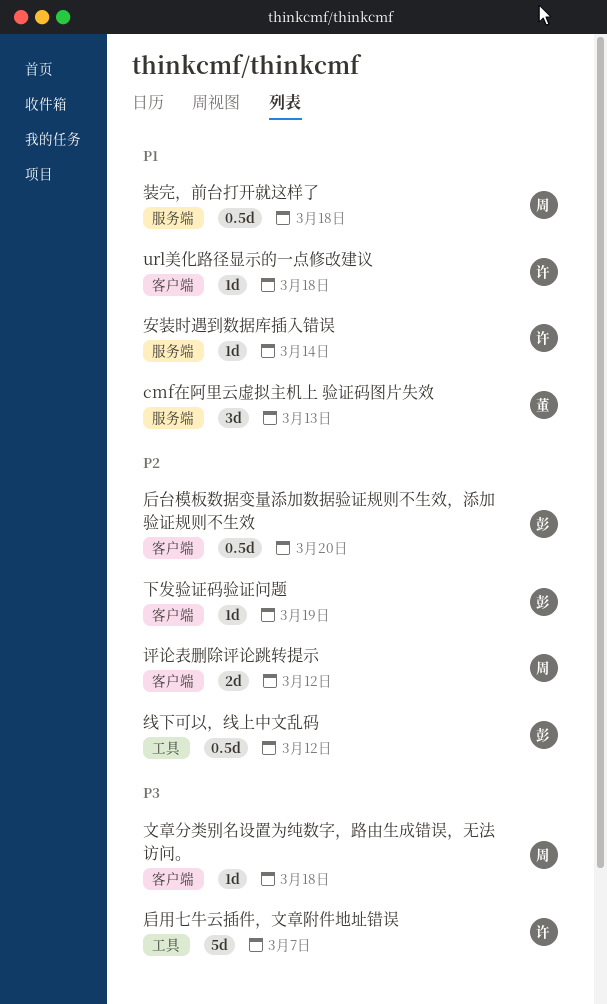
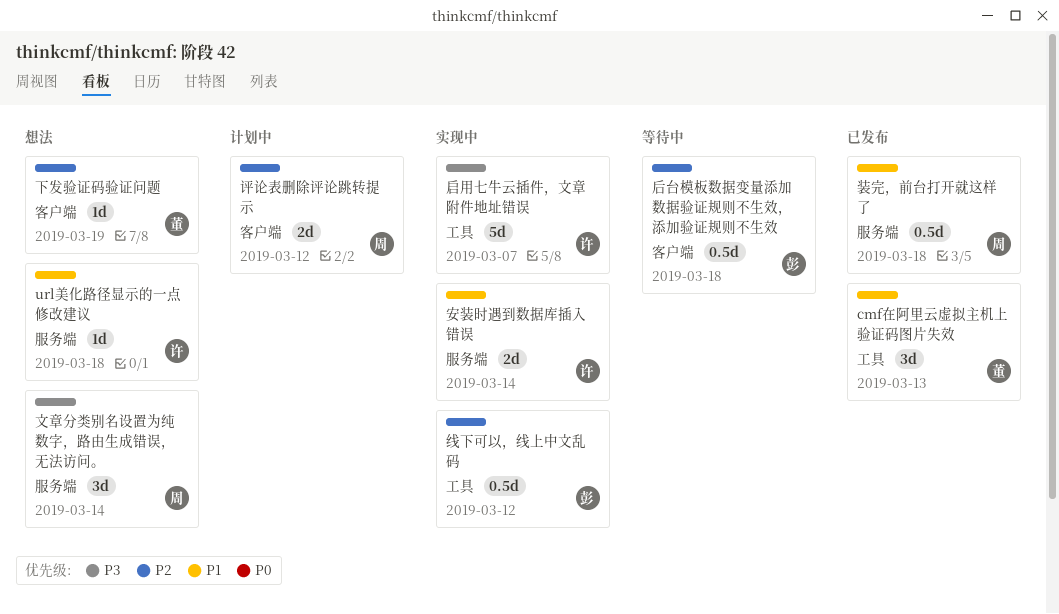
cmf在阿里云虚拟主机上 验证码图片失效, label: 服务端 -> 工具
url美化路径显示的一点修改建议, label: 客户端 -> 服务端
下发验证码验证问题, owner: 彭 -> 董
后台模板数据变量添加数据验证规则不生效，添加验证规则不生效, due: Mar 20 -> Mar 18
安装时遇到数据库插入错误, estimate: 1d -> 2d
文章分类别名设置为纯数字，路由生成错误，无法访问。, label: 客户端 -> 服务端
文章分类别名设置为纯数字，路由生成错误，无法访问。, estimate: 1d -> 3d
文章分类别名设置为纯数字，路由生成错误，无法访问。, due: Mar 18 -> Mar 14

